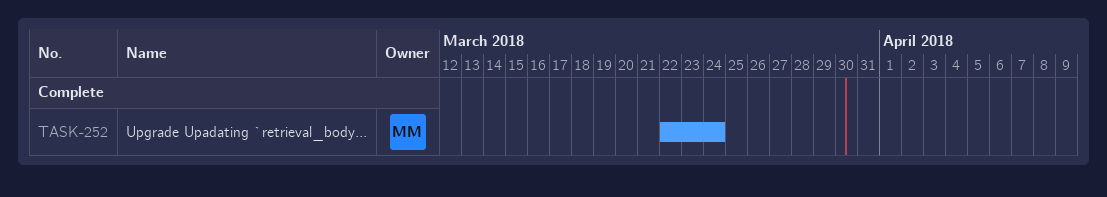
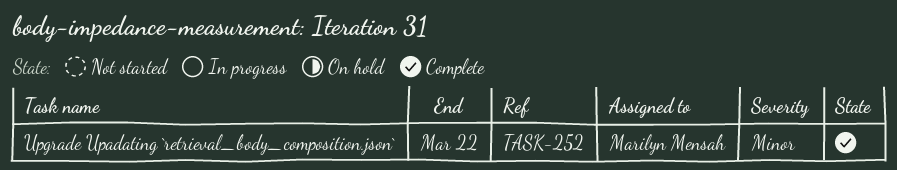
TASK-252, due: Mar 24 -> Mar 22

